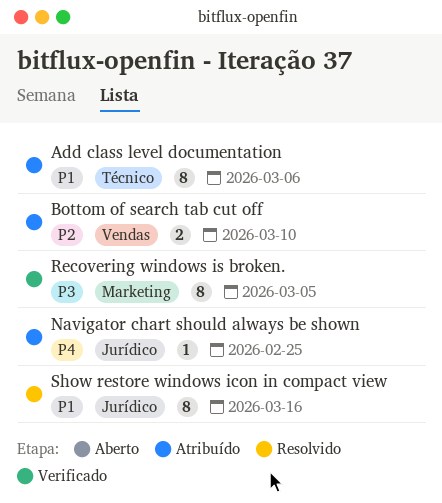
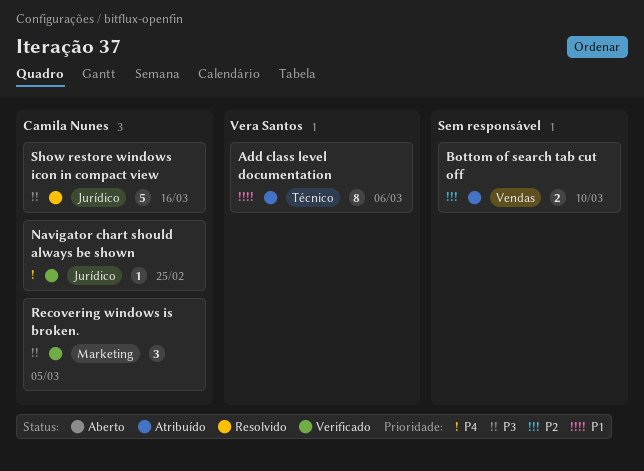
Navigator chart should always be shown, status: Atribuído -> Verificado
Recovering windows is broken., estimate: 8 -> 3
Show restore windows icon in compact view, priority: P1 -> P3
Show restore windows icon in compact view, estimate: 8 -> 5

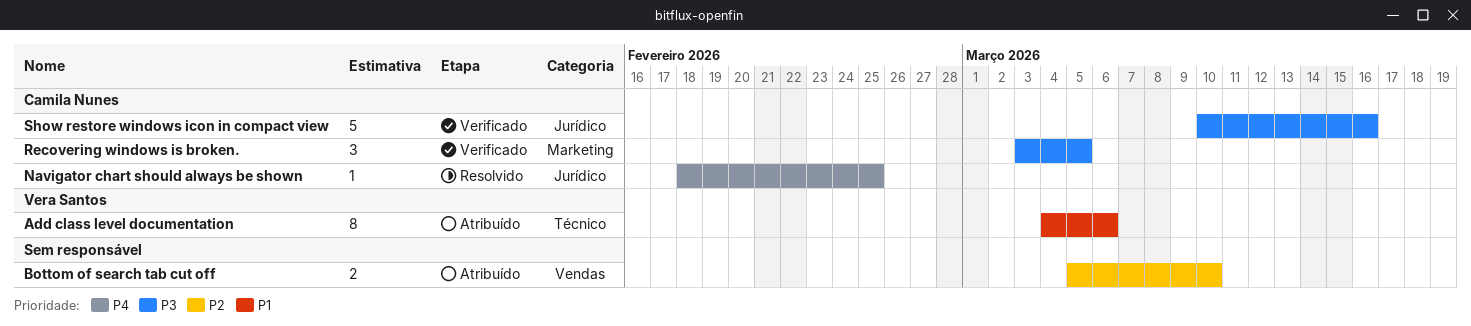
Navigator chart should always be shown, status: Verificado -> Resolvido
Show restore windows icon in compact view, status: Resolvido -> Verificado

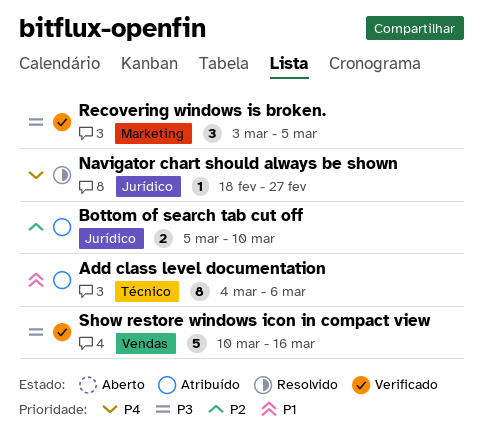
Bottom of search tab cut off, label: Vendas -> Jurídico
Navigator chart should always be shown, due: Feb 25 -> Feb 27
Show restore windows icon in compact view, label: Jurídico -> Vendas

